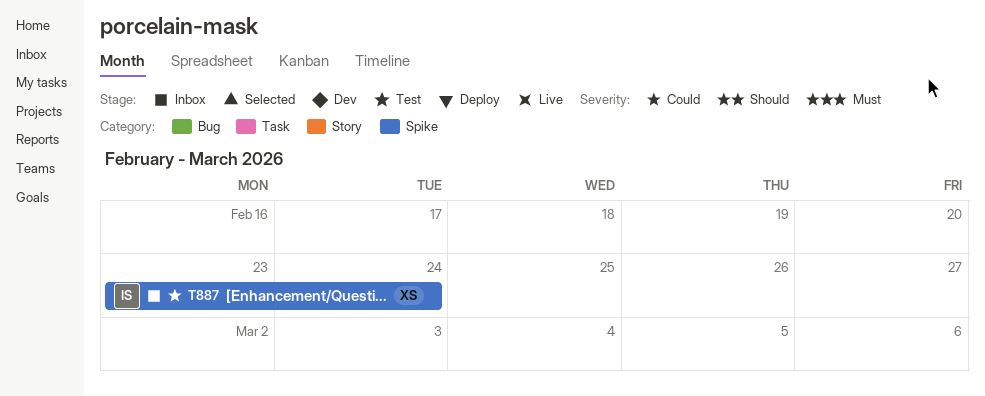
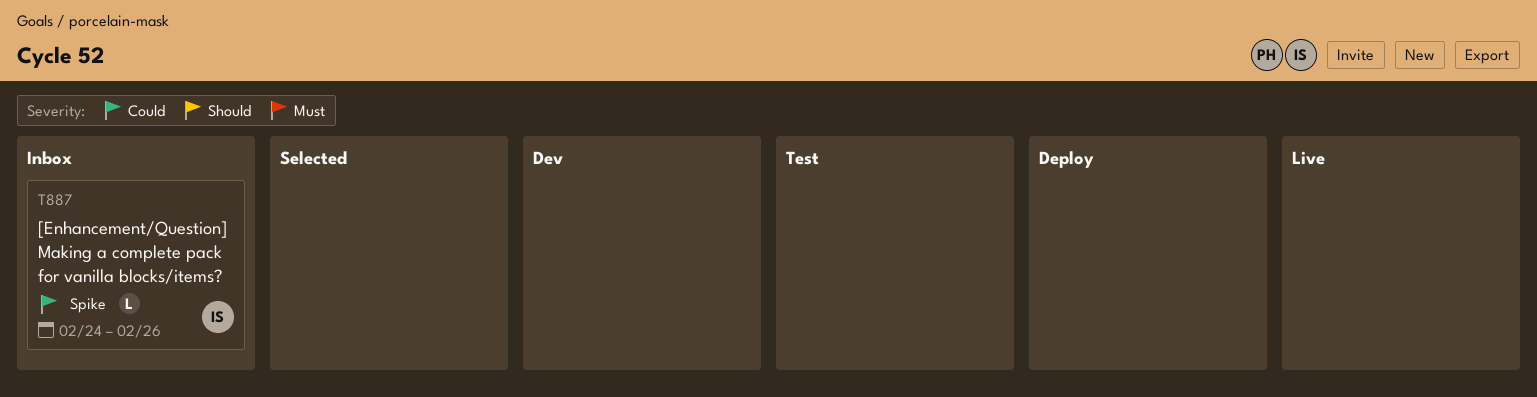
T887, estimate: XS -> L
T887, start: Feb 23 -> Feb 24
T887, due: Feb 24 -> Feb 26

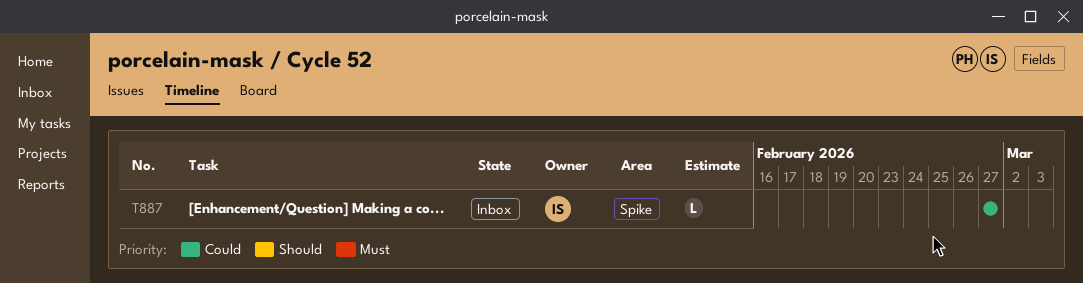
T887, start: Feb 24 -> Feb 27
T887, due: Feb 26 -> Feb 27

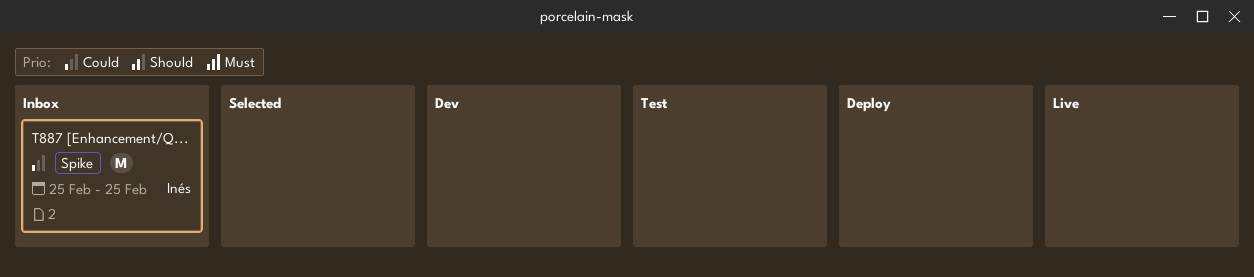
T887, estimate: L -> M
T887, start: Feb 27 -> Feb 25
T887, due: Feb 27 -> Feb 25

